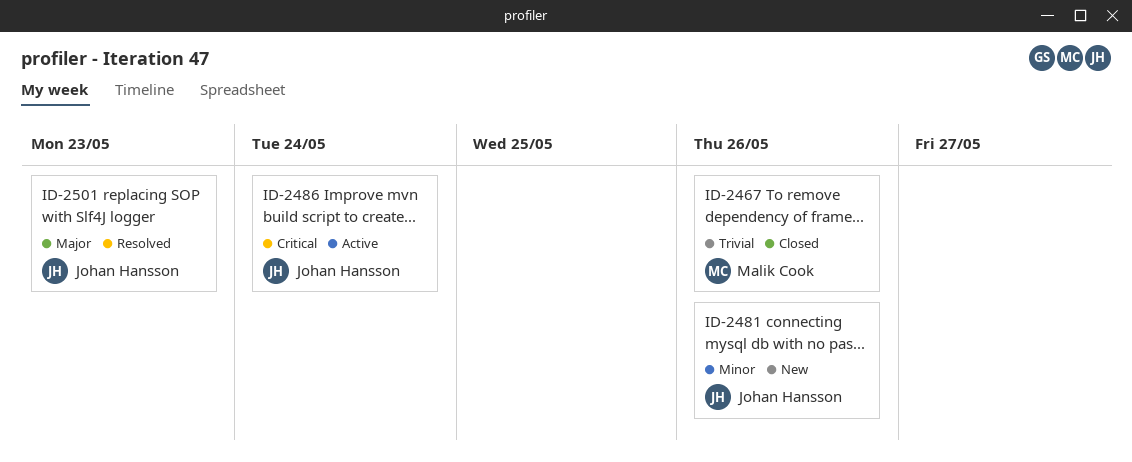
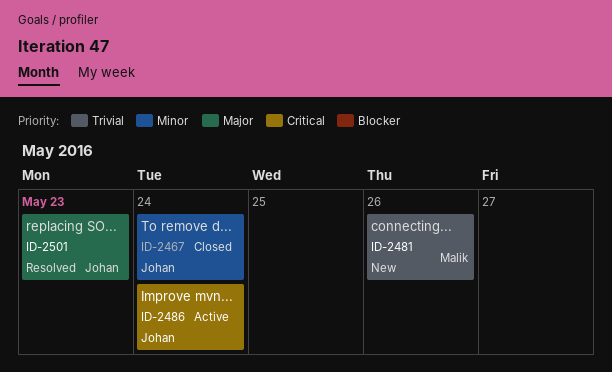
ID-2467, owner: Malik Cook -> Johan Hansson
ID-2467, priority: Trivial -> Minor
ID-2467, due: May 26 -> May 24
ID-2481, owner: Johan Hansson -> Malik Cook
ID-2481, priority: Minor -> Trivial

